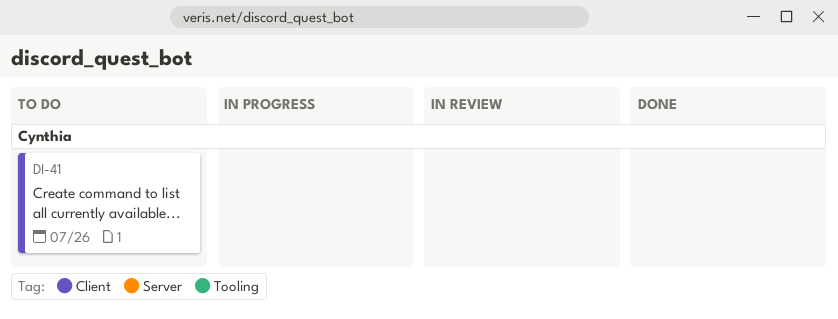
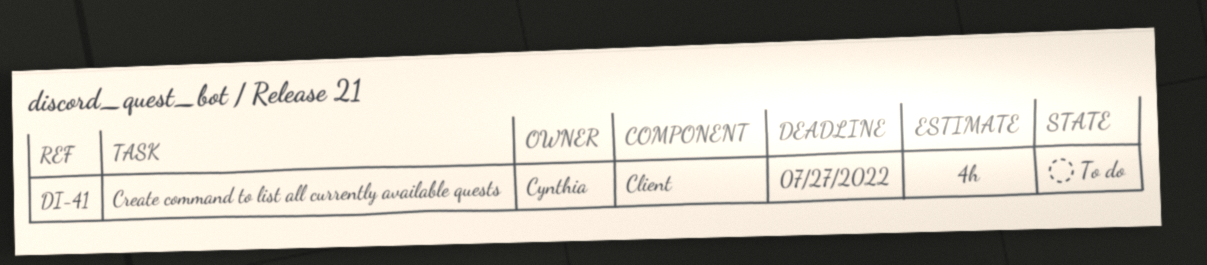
DI-41, due: Jul 26 -> Jul 27

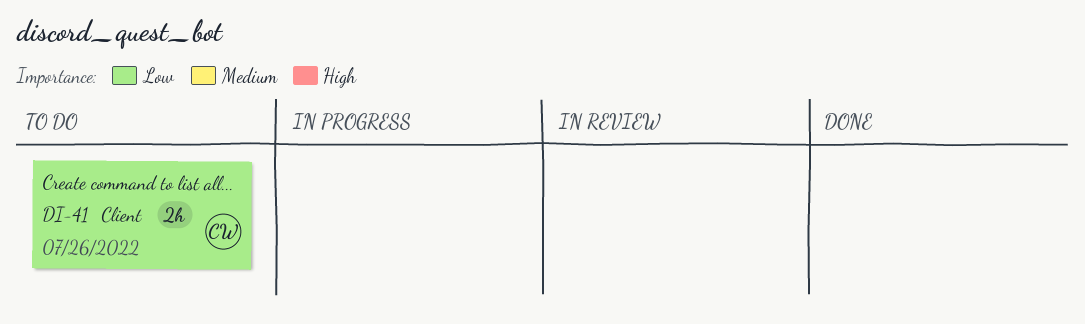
DI-41, estimate: 4h -> 2h
DI-41, due: Jul 27 -> Jul 26

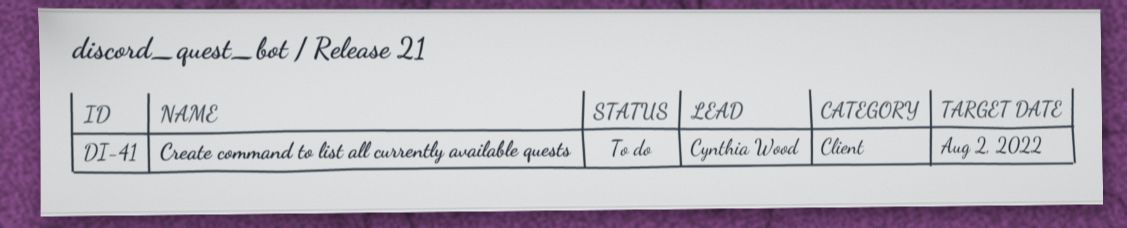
DI-41, due: Jul 26 -> Aug 2

